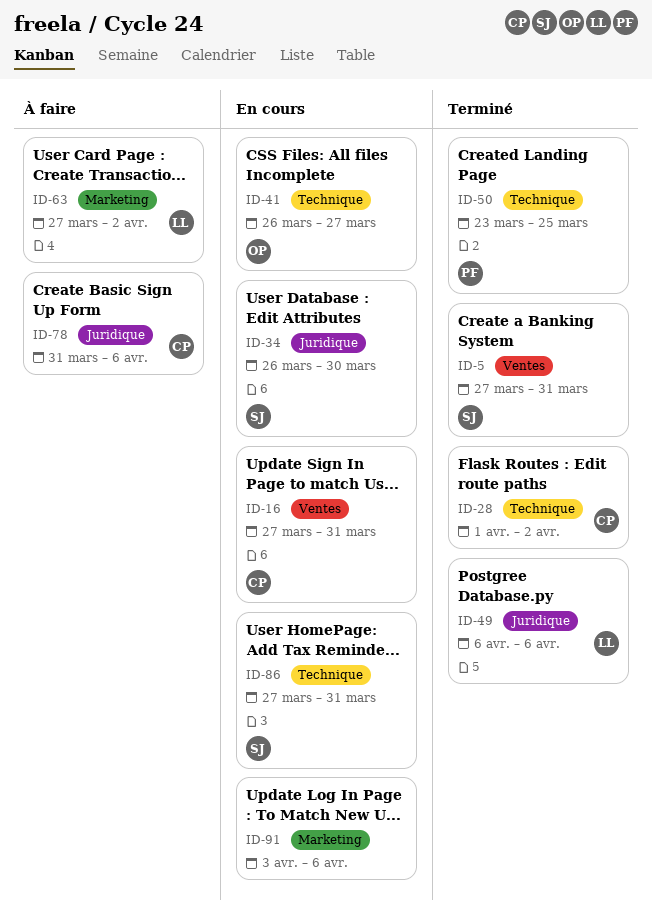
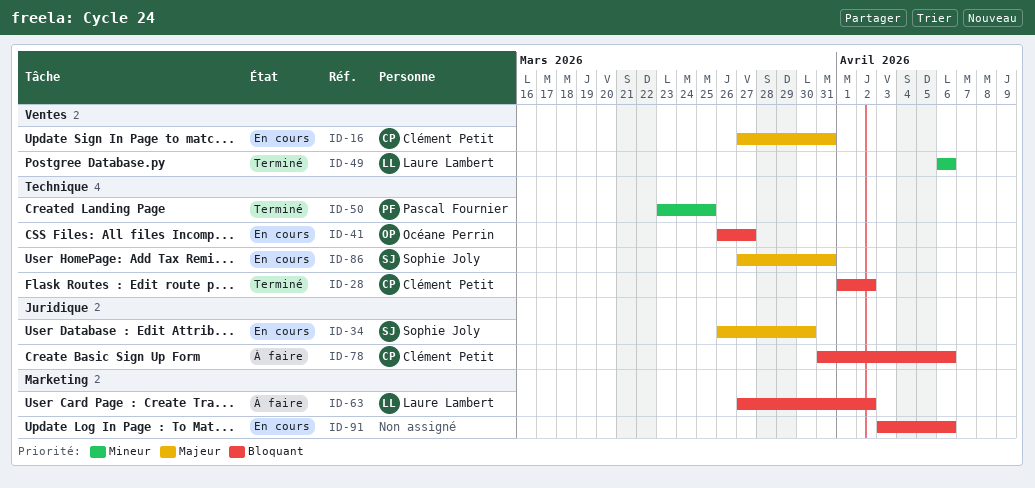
ID-5: present -> none
ID-49, label: Juridique -> Ventes

